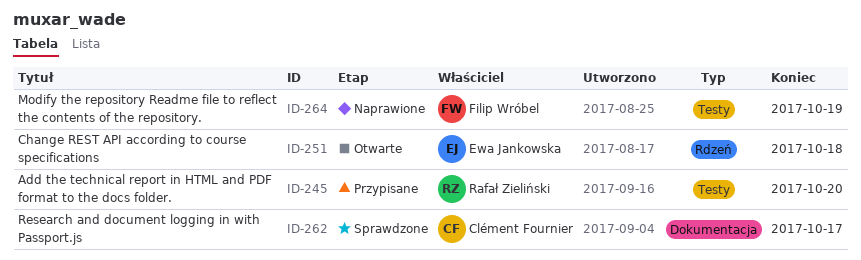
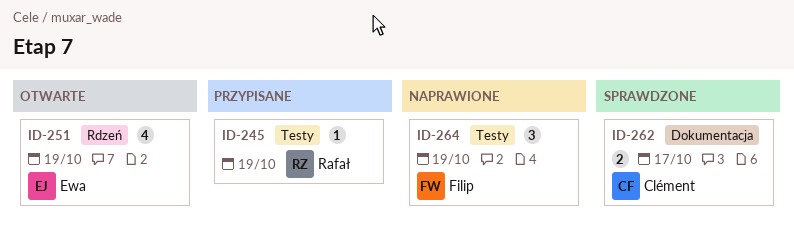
ID-245, due: Oct 20 -> Oct 19
ID-251, due: Oct 18 -> Oct 19

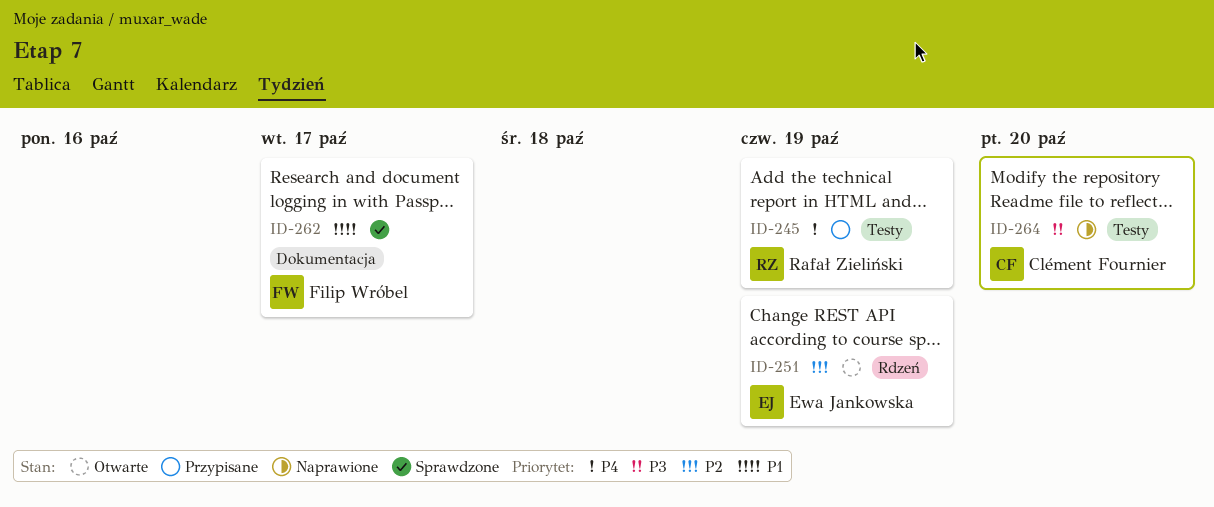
ID-262, owner: Clément Fournier -> Filip Wróbel
ID-264, owner: Filip Wróbel -> Clément Fournier
ID-264, due: Oct 19 -> Oct 20

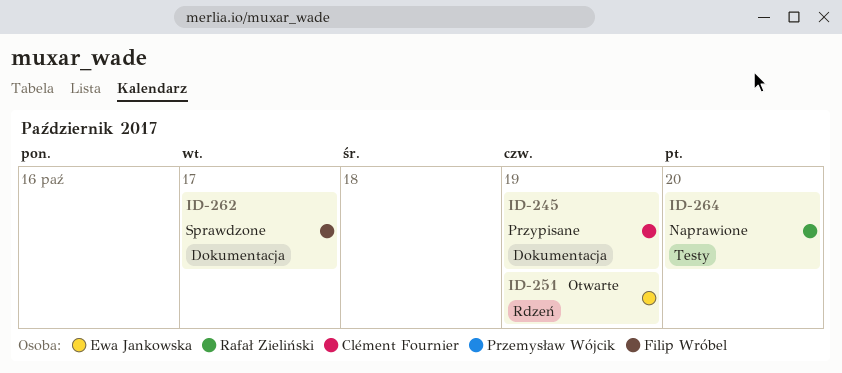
ID-245, owner: Rafał Zieliński -> Clément Fournier
ID-245, label: Testy -> Dokumentacja
ID-264, owner: Clément Fournier -> Rafał Zieliński

